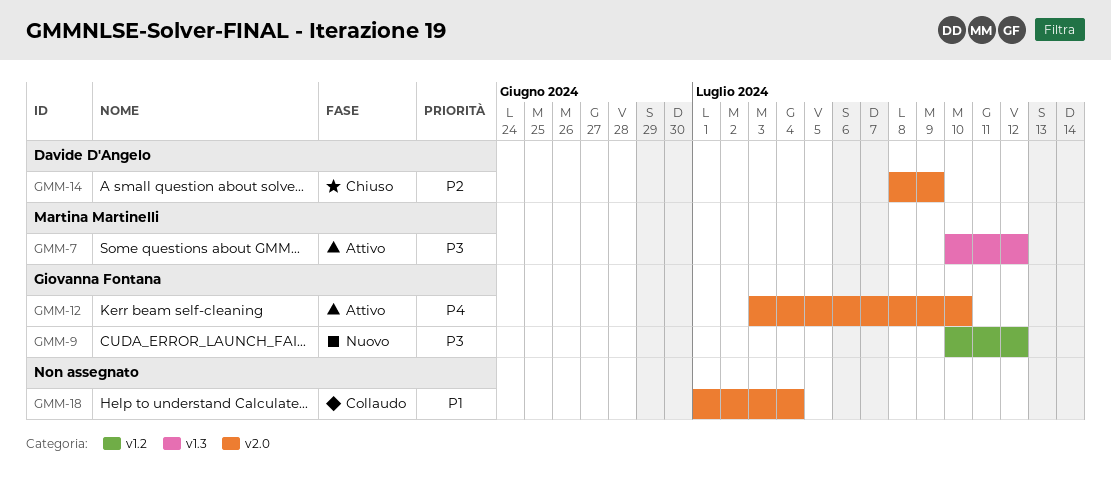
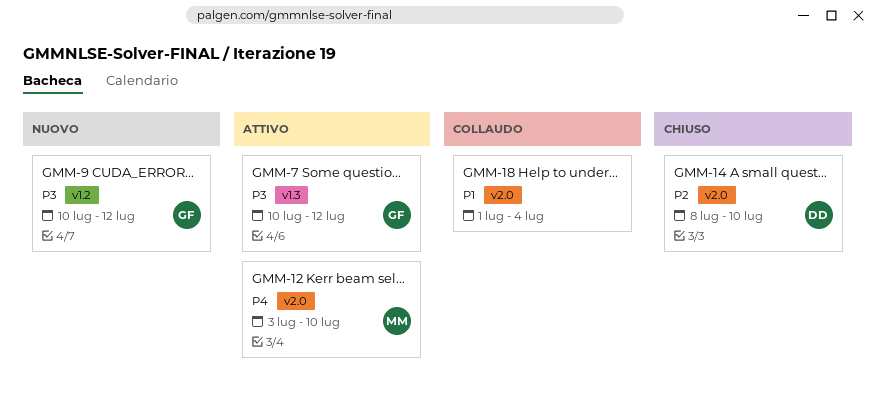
GMM-7, owner: Martina Martinelli -> Giovanna Fontana
GMM-12, owner: Giovanna Fontana -> Martina Martinelli
GMM-14, due: Jul 9 -> Jul 10

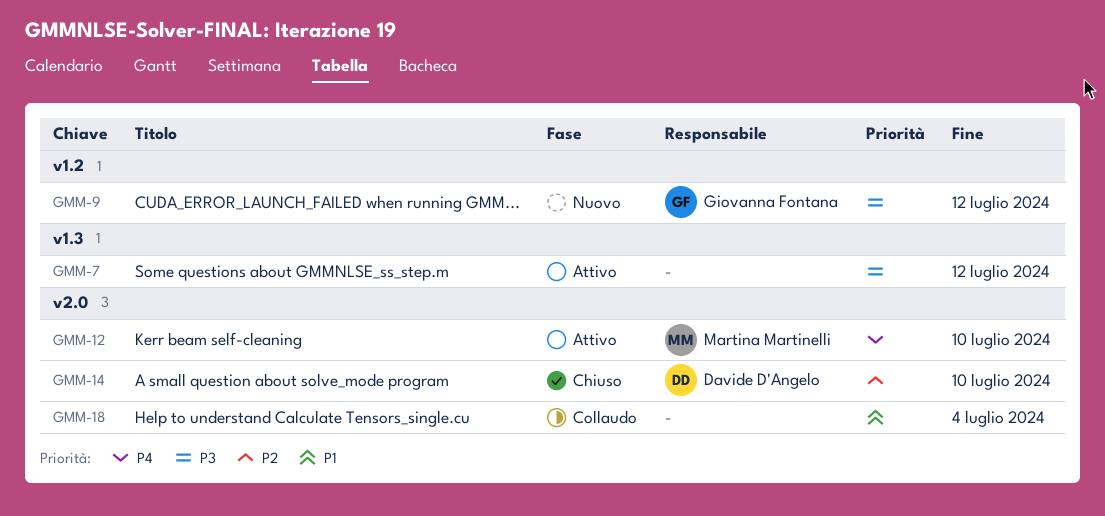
GMM-7, owner: Giovanna Fontana -> none

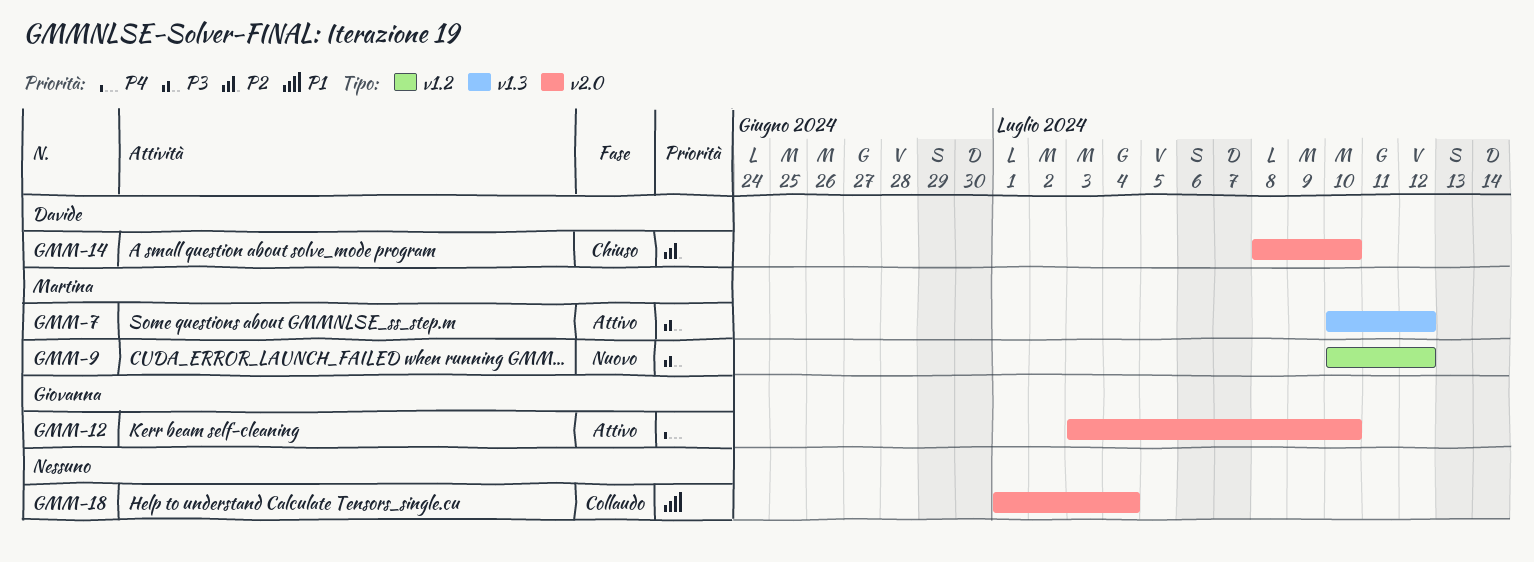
GMM-7, owner: none -> Martina Martinelli
GMM-9, owner: Giovanna Fontana -> Martina Martinelli
GMM-12, owner: Martina Martinelli -> Giovanna Fontana

